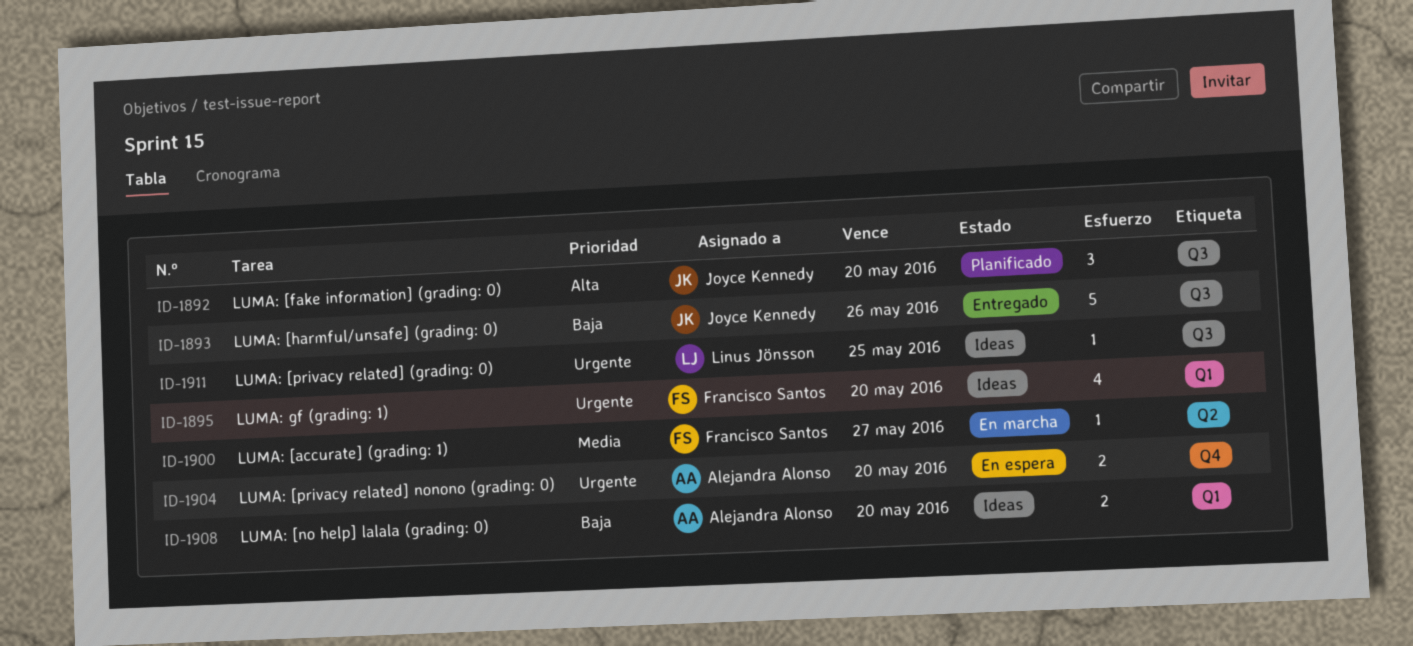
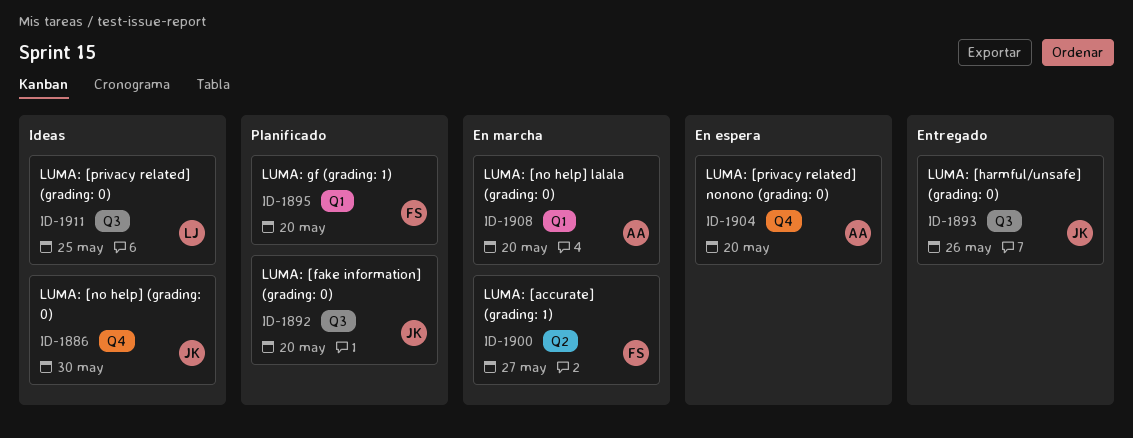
ID-1886: none -> present
ID-1895, status: Ideas -> Planificado
ID-1908, status: Ideas -> En marcha

